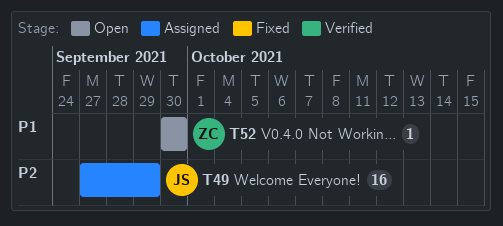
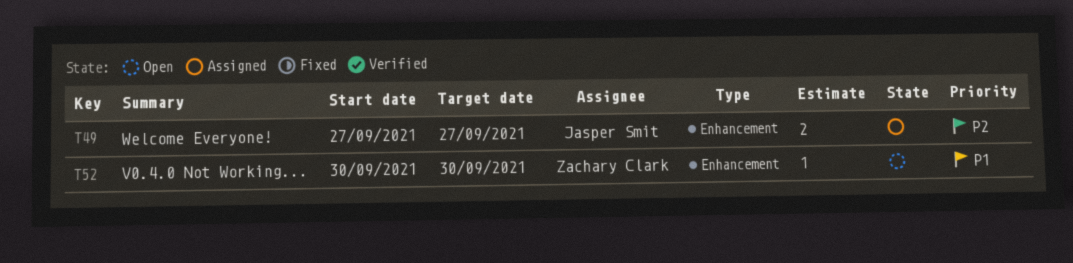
T49, estimate: 16 -> 2
T49, due: Sep 29 -> Sep 27

